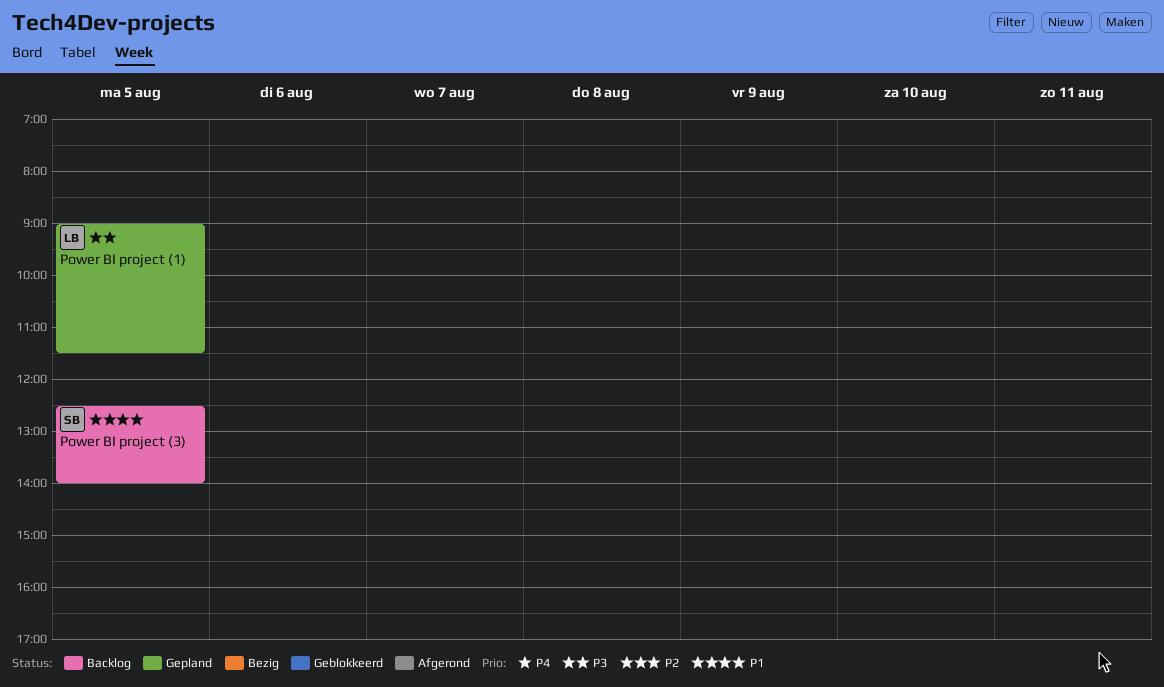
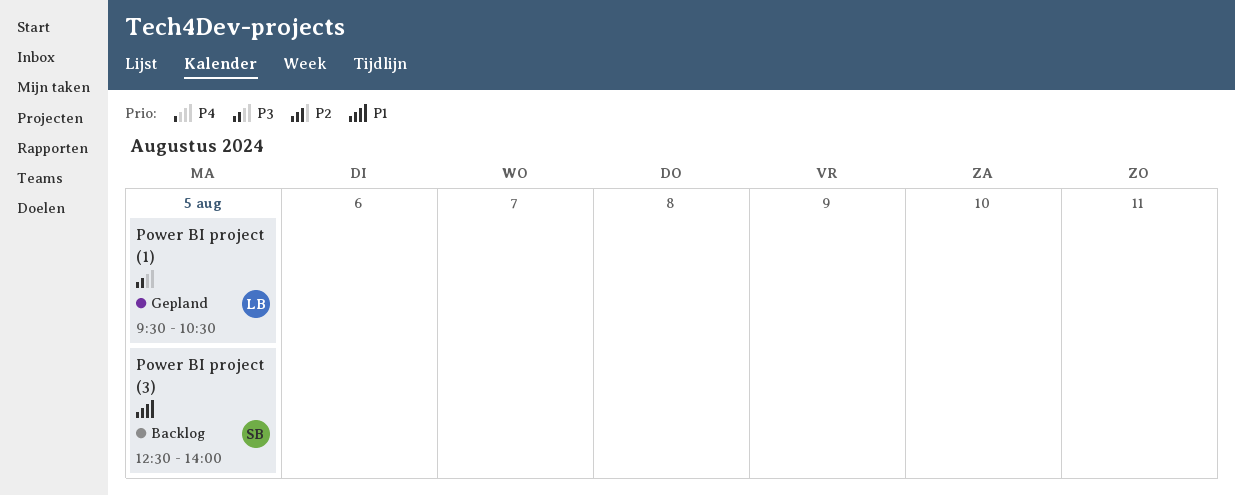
Power BI project (1), begins: 09:00 -> 09:30
Power BI project (1), ends: 11:30 -> 10:30

